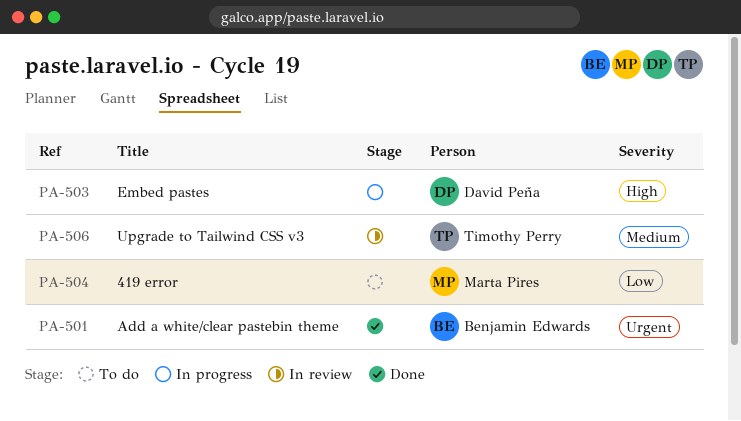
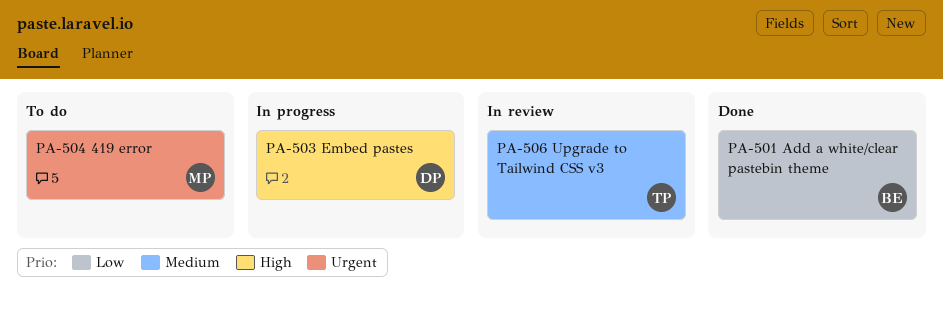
PA-501, priority: Urgent -> Low
PA-504, priority: Low -> Urgent

